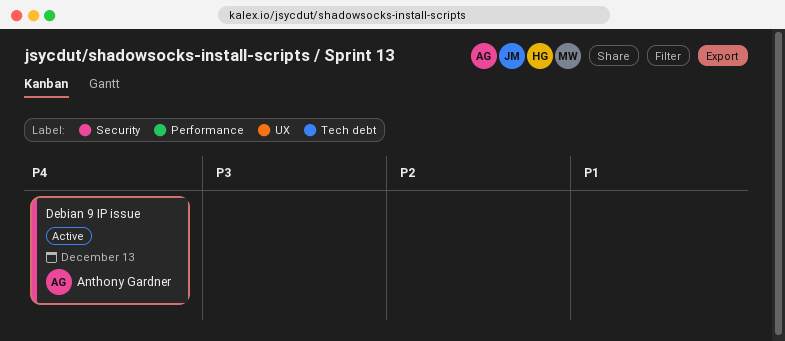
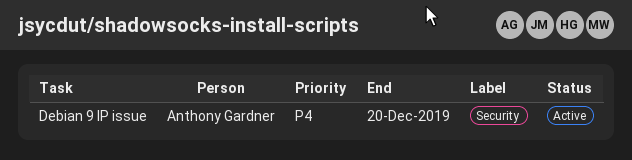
Debian 9 IP issue, due: Dec 13 -> Dec 20

